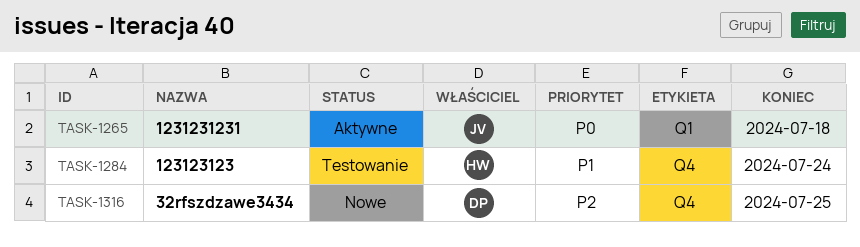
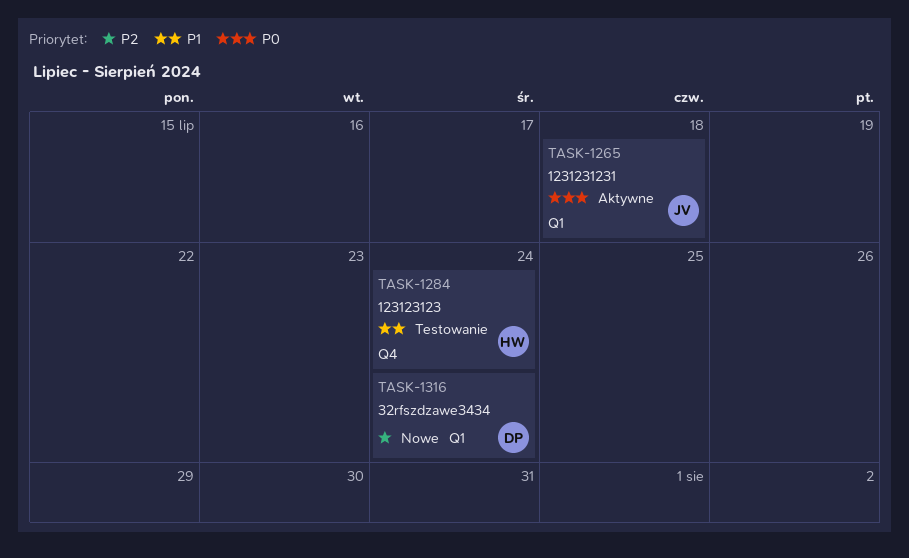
TASK-1316, label: Q4 -> Q1
TASK-1316, due: Jul 25 -> Jul 24

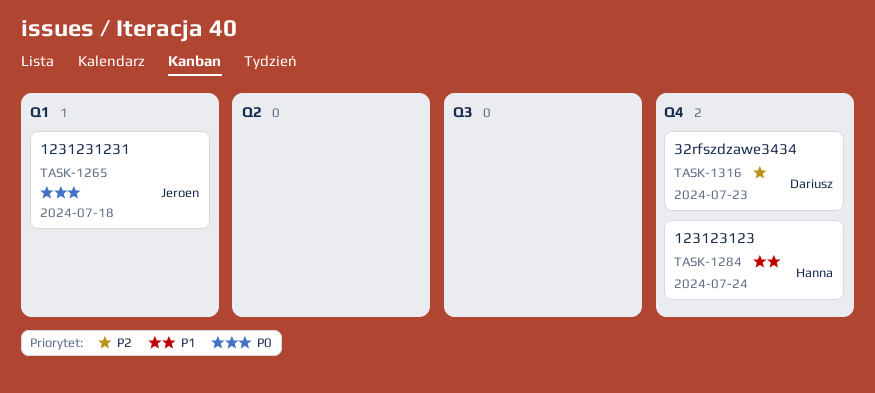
TASK-1316, label: Q1 -> Q4
TASK-1316, due: Jul 24 -> Jul 23

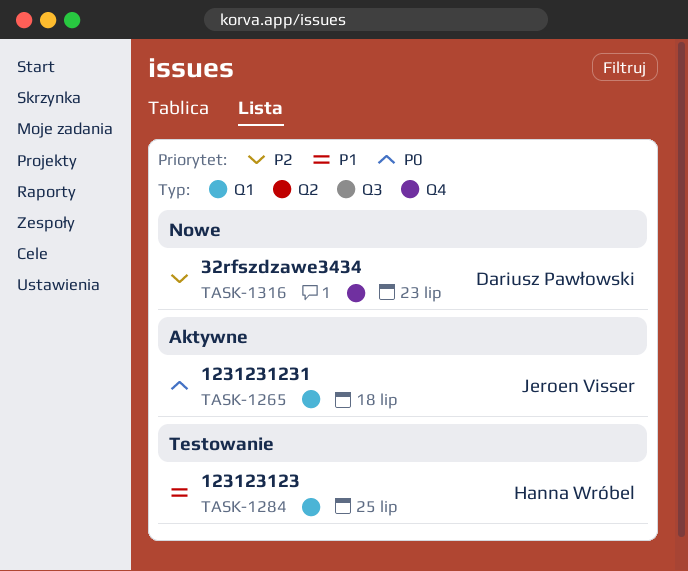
TASK-1284, label: Q4 -> Q1
TASK-1284, due: Jul 24 -> Jul 25

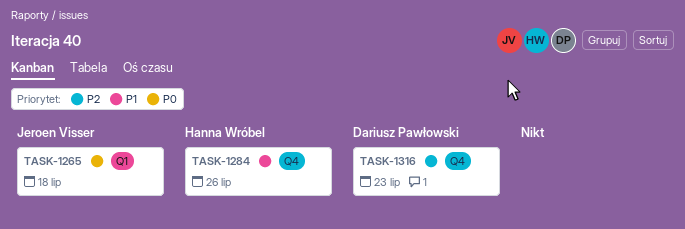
TASK-1284, label: Q1 -> Q4
TASK-1284, due: Jul 25 -> Jul 26

